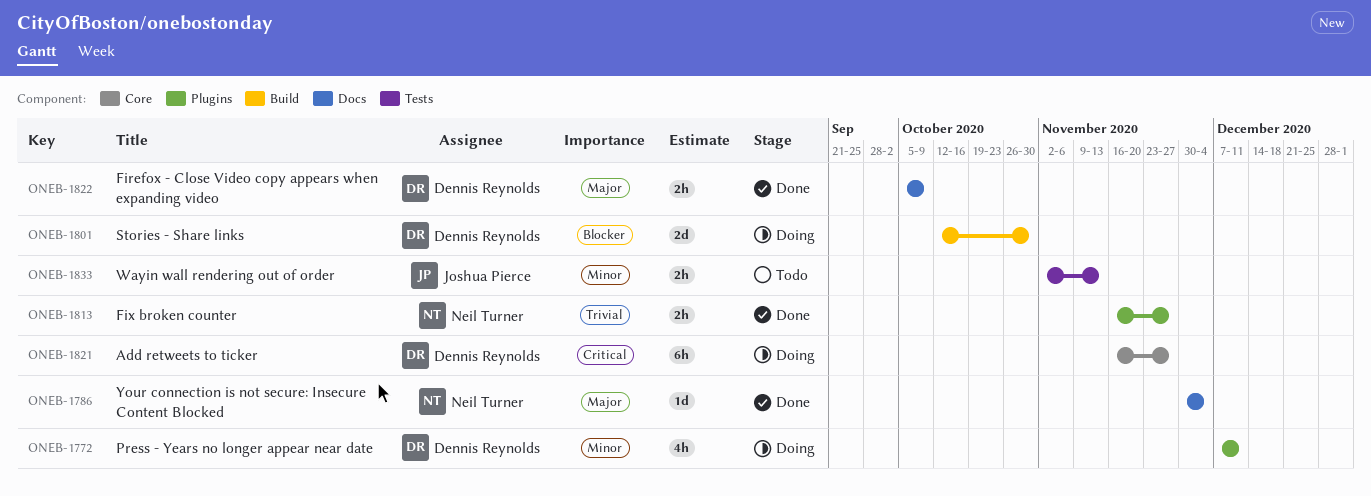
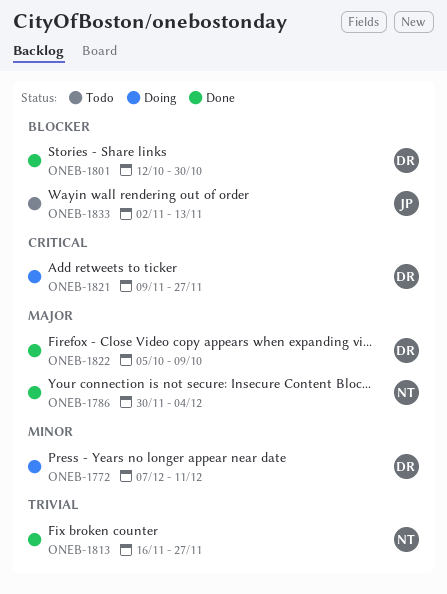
ONEB-1801, status: Doing -> Done
ONEB-1821, start: Nov 16 -> Nov 9
ONEB-1833, priority: Minor -> Blocker

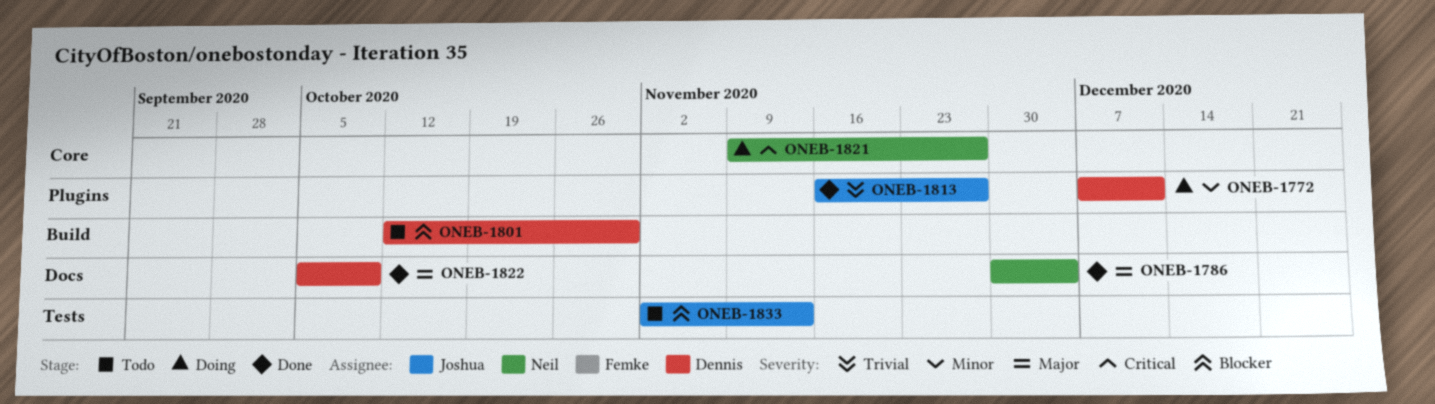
ONEB-1801, status: Done -> Todo
ONEB-1813, owner: Neil -> Joshua
ONEB-1821, owner: Dennis -> Neil

